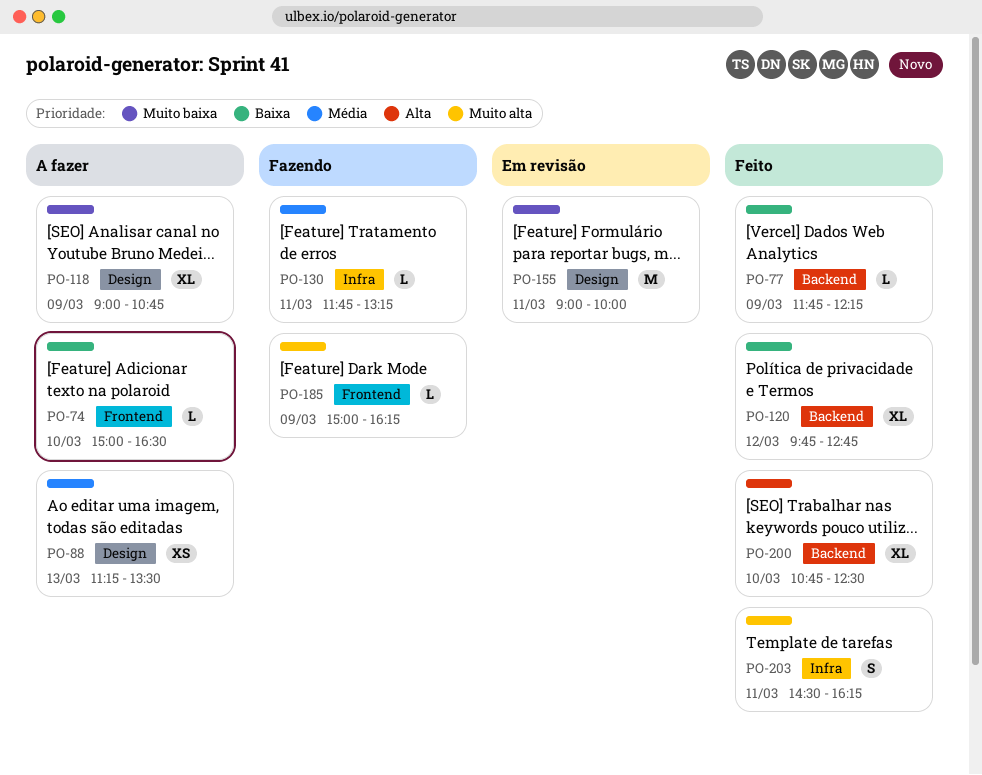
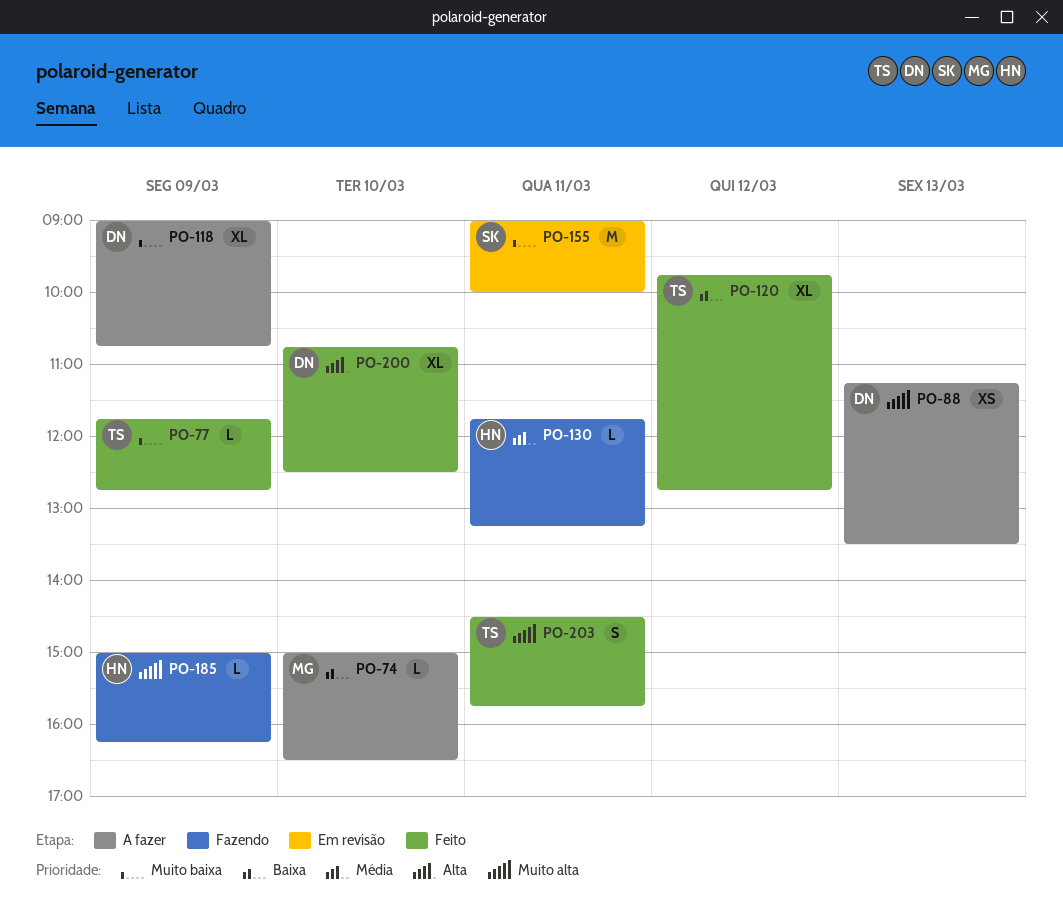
PO-77, priority: Baixa -> Muito baixa
PO-77, ends: 12:15 -> 12:45
PO-88, priority: Média -> Muito alta
PO-203, ends: 16:15 -> 15:45

